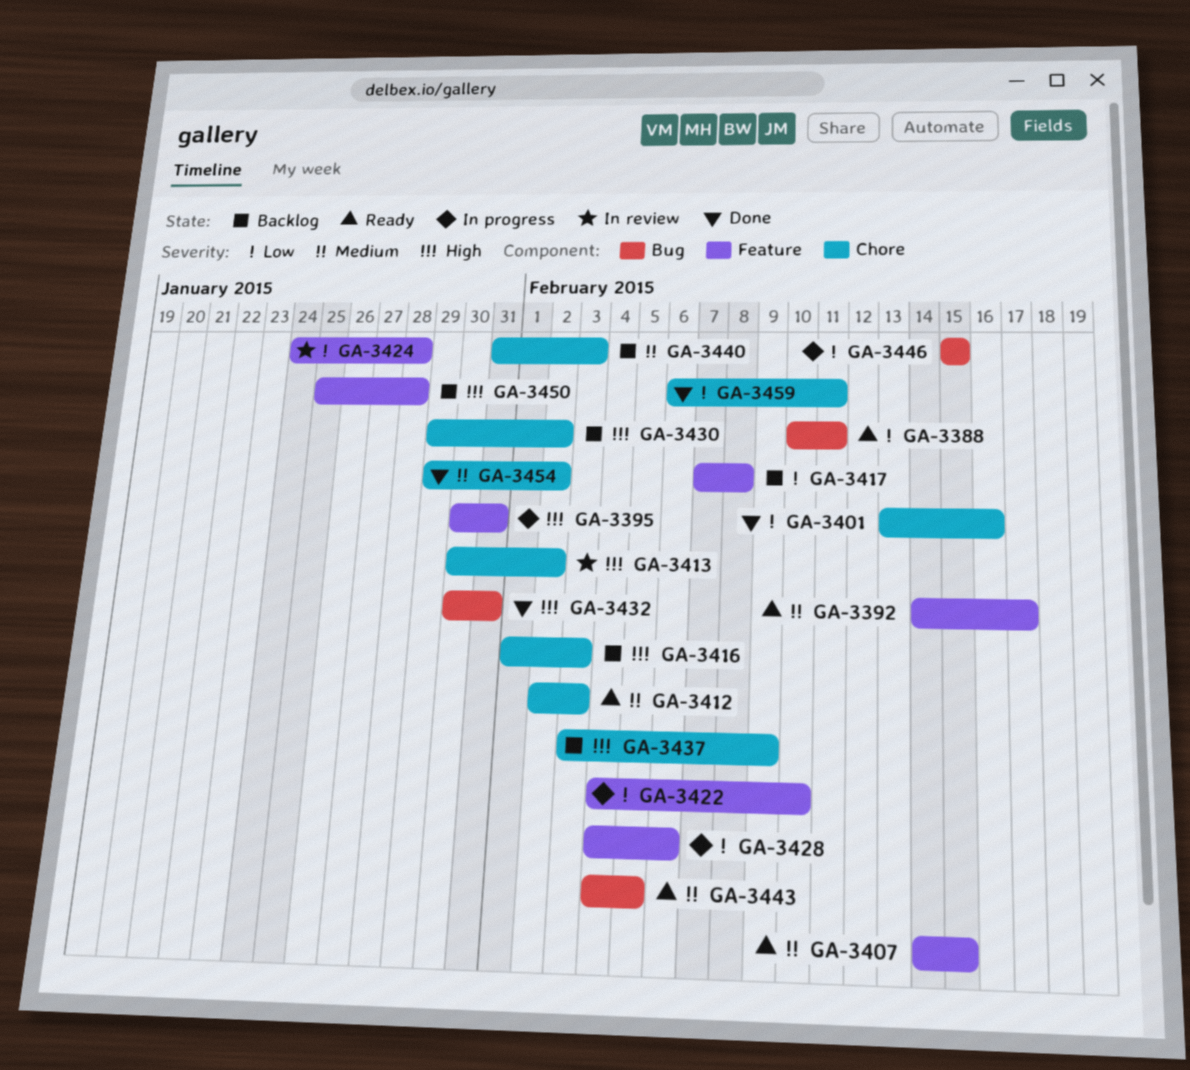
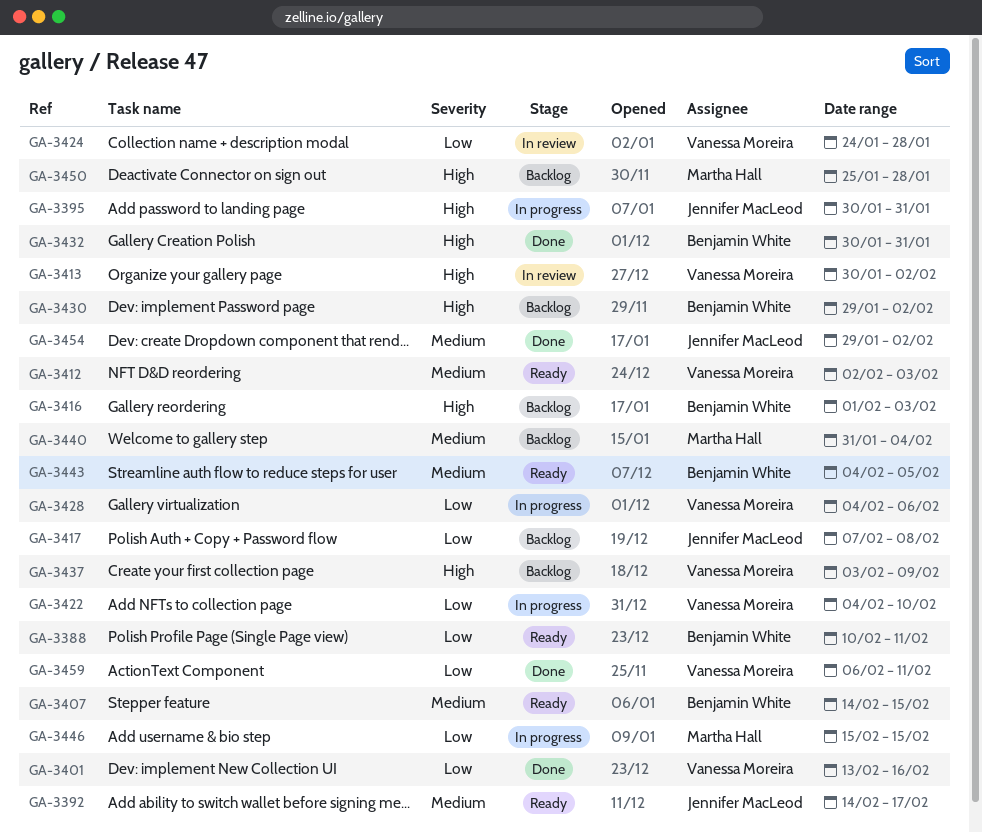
GA-3440, due: Feb 3 -> Feb 4

